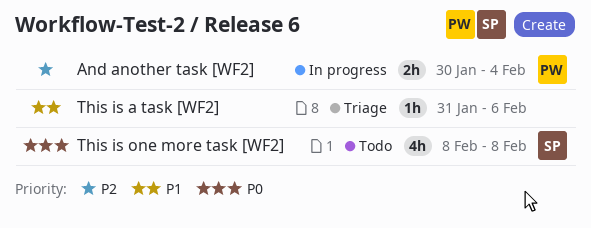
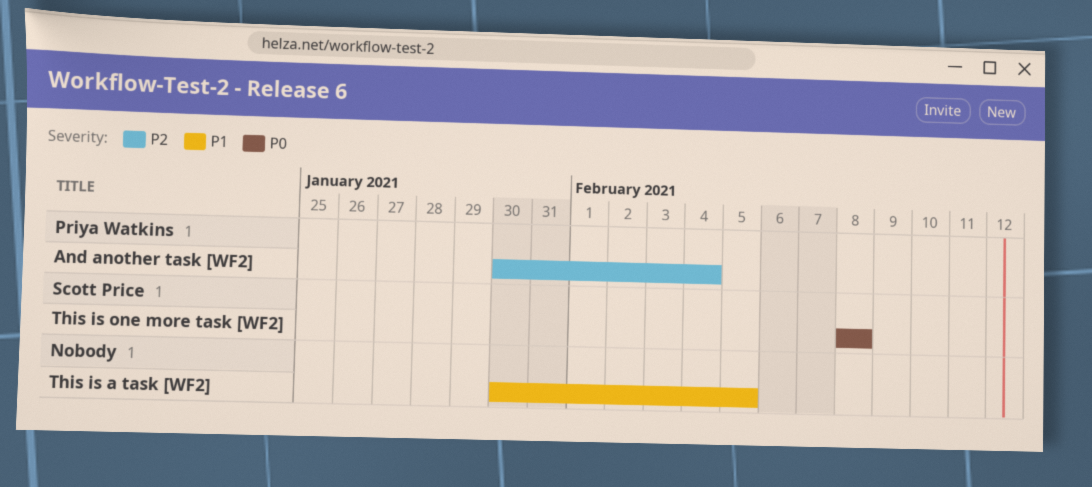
This is a task [WF2], start: Jan 31 -> Jan 30
This is a task [WF2], due: Feb 6 -> Feb 5

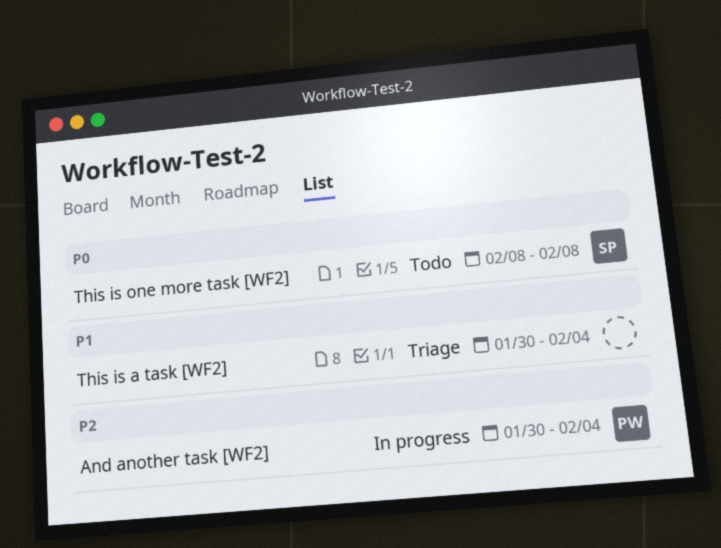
This is a task [WF2], due: Feb 5 -> Feb 4

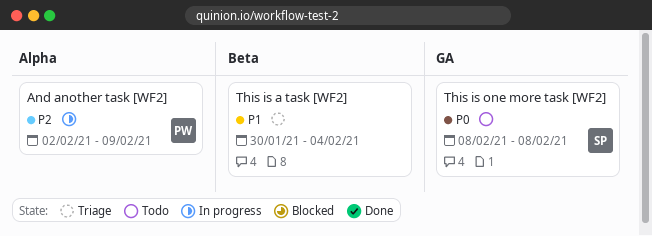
And another task [WF2], start: Jan 30 -> Feb 2
And another task [WF2], due: Feb 4 -> Feb 9

